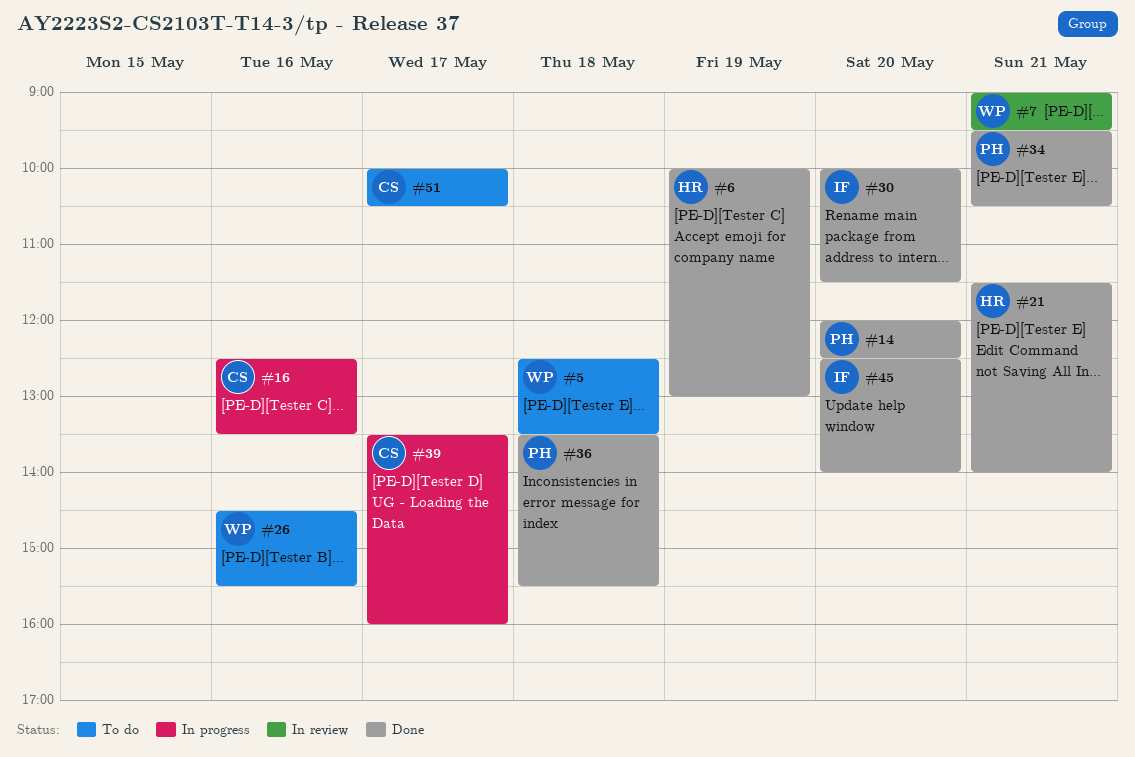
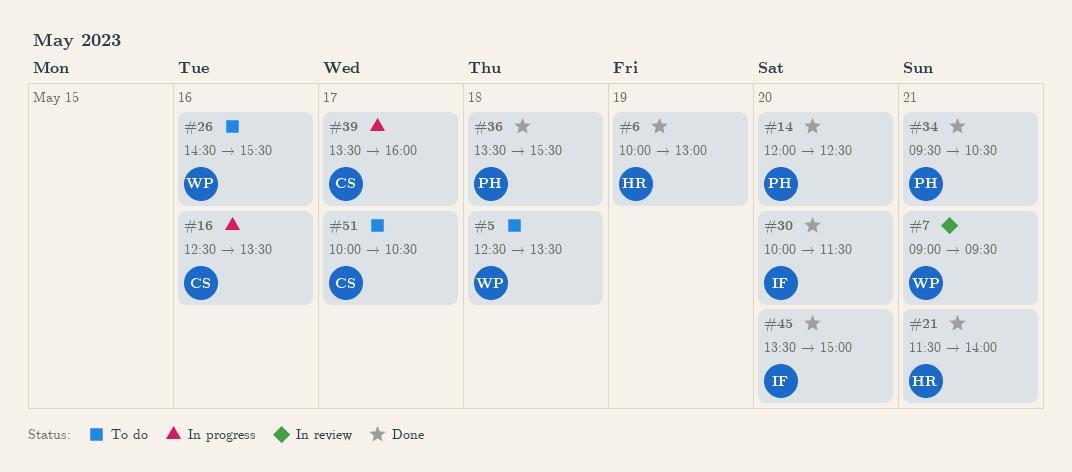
#45, begins: 12:30 -> 13:30
#45, ends: 14:00 -> 15:00

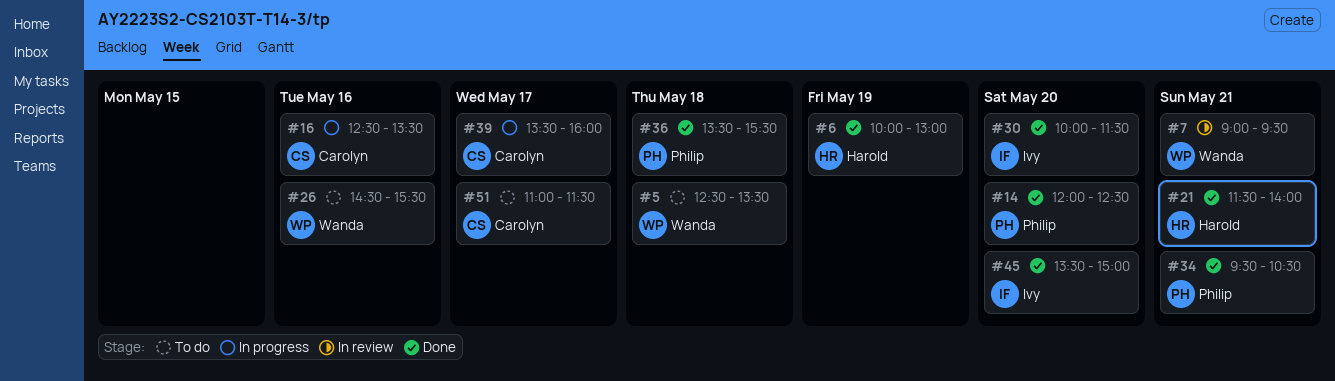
#51, begins: 10:00 -> 11:00
#51, ends: 10:30 -> 11:30

